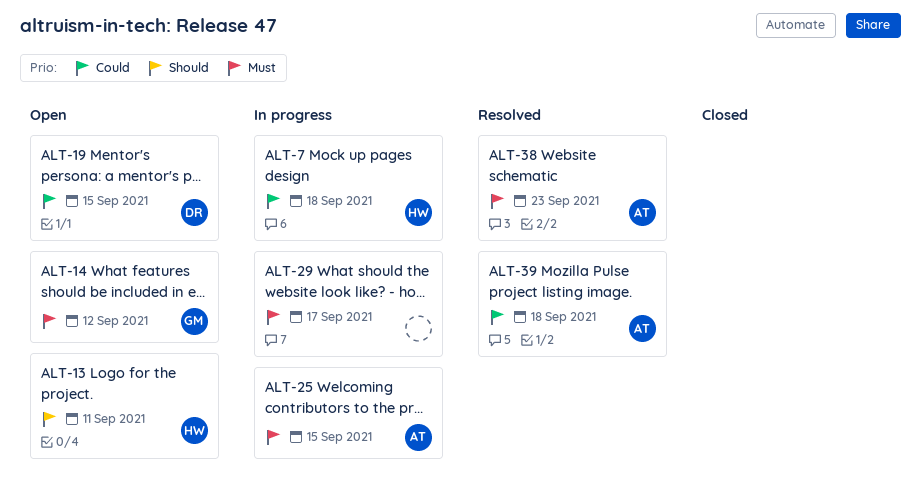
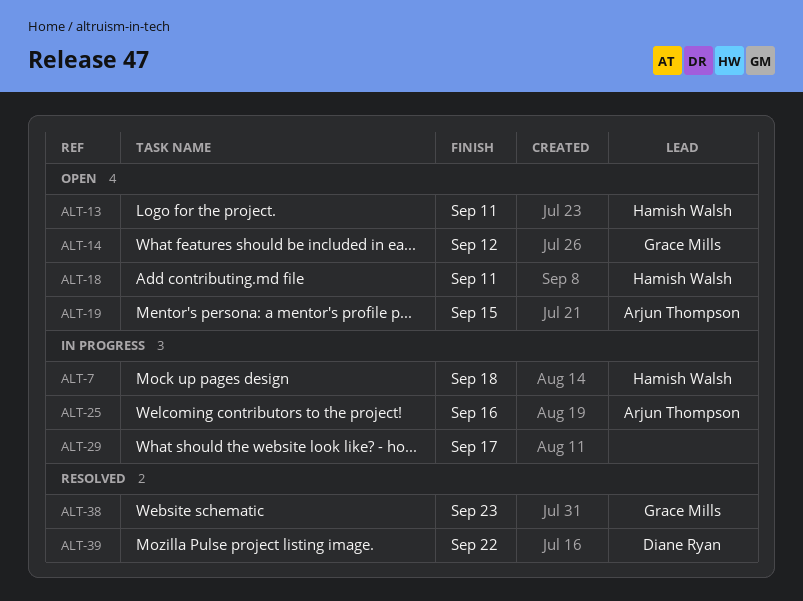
ALT-18: none -> present
ALT-19, owner: Diane Ryan -> Arjun Thompson
ALT-25, due: Sep 15 -> Sep 16
ALT-38, owner: Arjun Thompson -> Grace Mills
ALT-39, owner: Arjun Thompson -> Diane Ryan
ALT-39, due: Sep 18 -> Sep 22

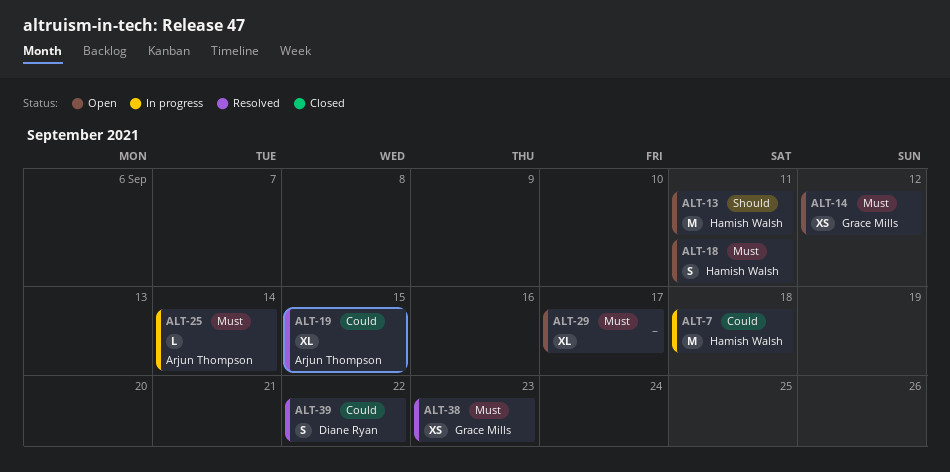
ALT-19, status: Open -> Resolved
ALT-25, due: Sep 16 -> Sep 14
ALT-29, status: In progress -> Open

